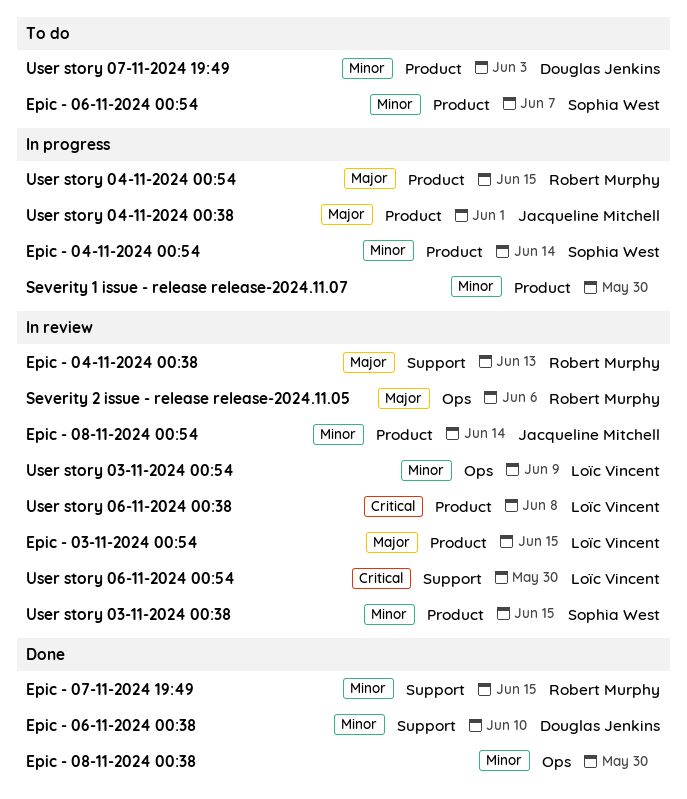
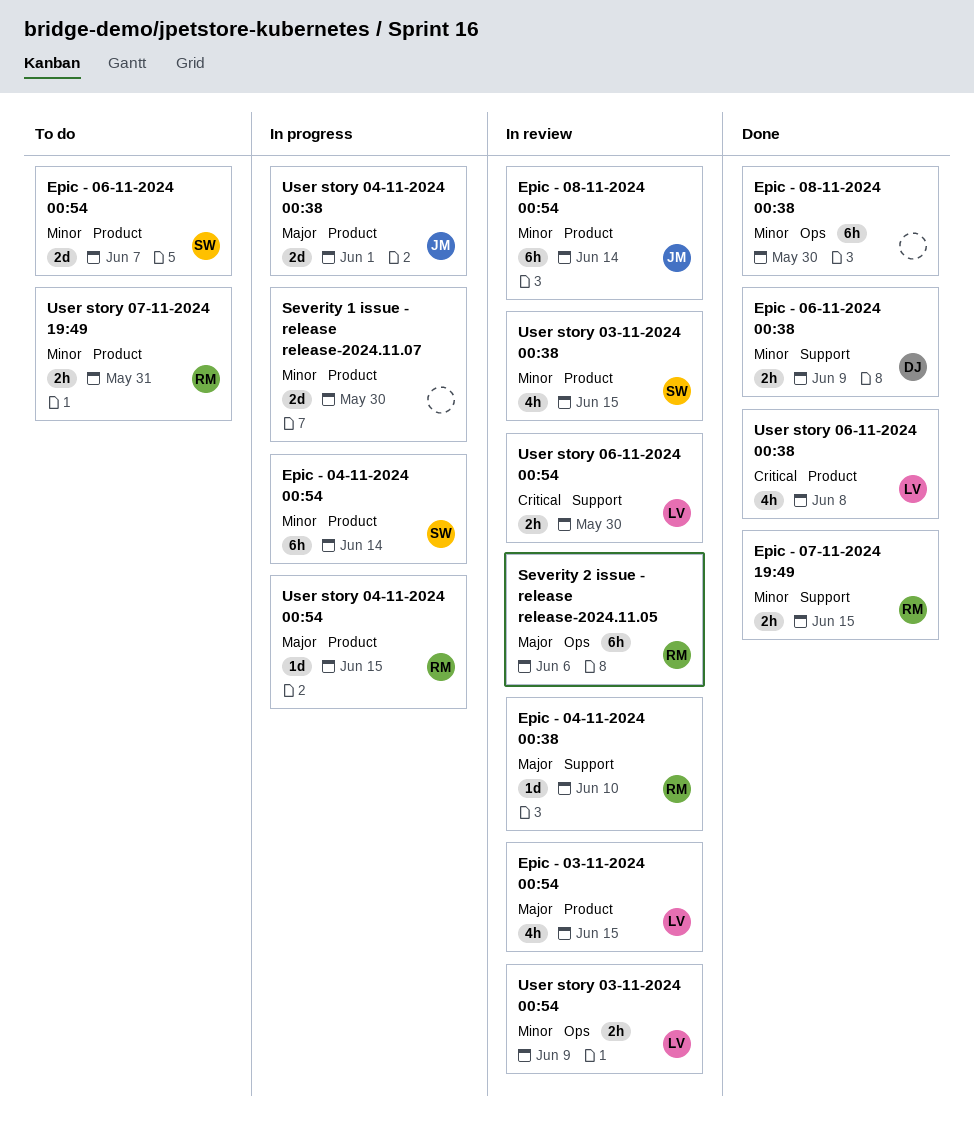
Epic - 04-11-2024 00:38, due: Jun 13 -> Jun 10
Epic - 06-11-2024 00:38, due: Jun 10 -> Jun 9
User story 06-11-2024 00:38, status: In review -> Done
User story 07-11-2024 19:49, owner: Douglas Jenkins -> Robert Murphy
User story 07-11-2024 19:49, due: Jun 3 -> May 31

